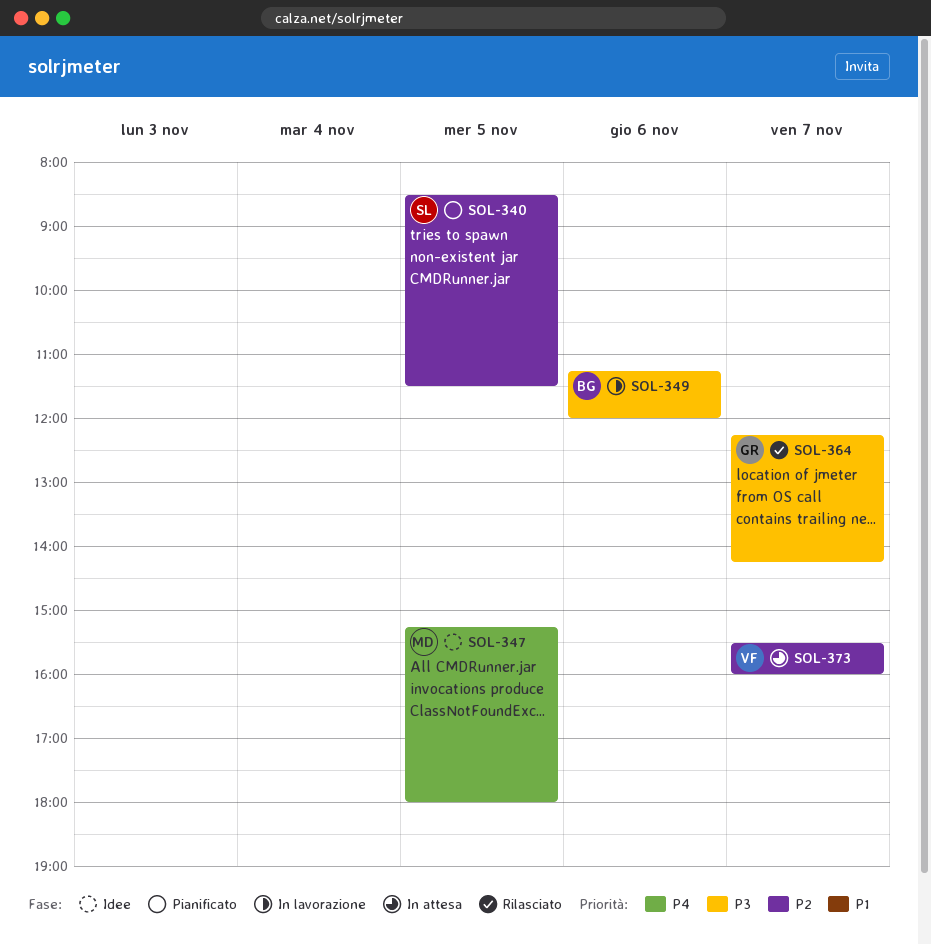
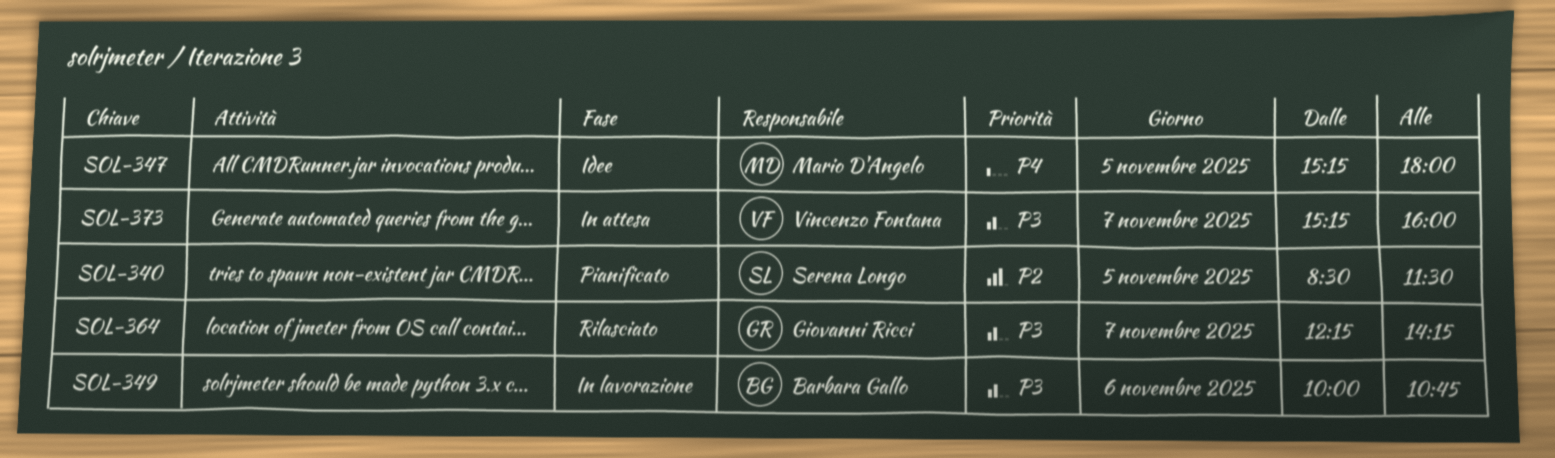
SOL-349, begins: 11:15 -> 10:00
SOL-349, ends: 12:00 -> 10:45
SOL-373, priority: P2 -> P3
SOL-373, begins: 15:30 -> 15:15

